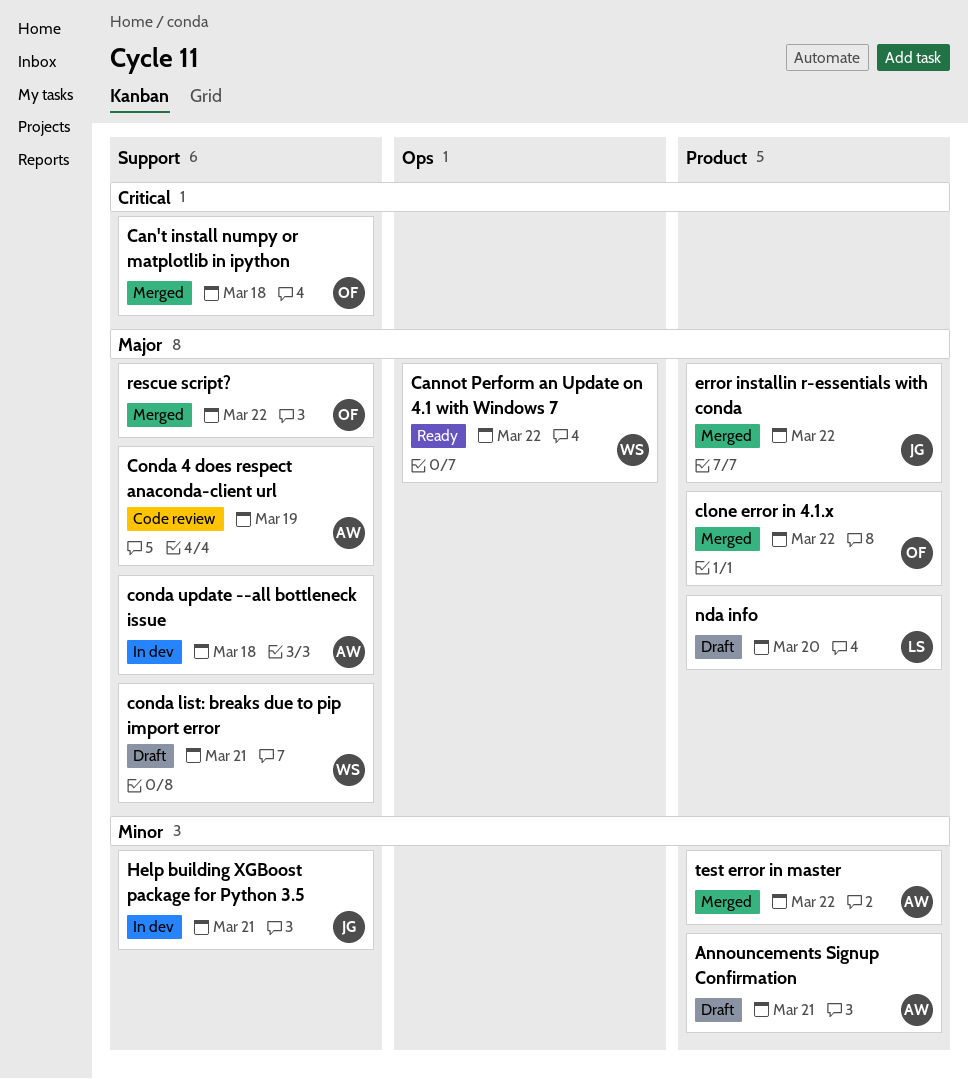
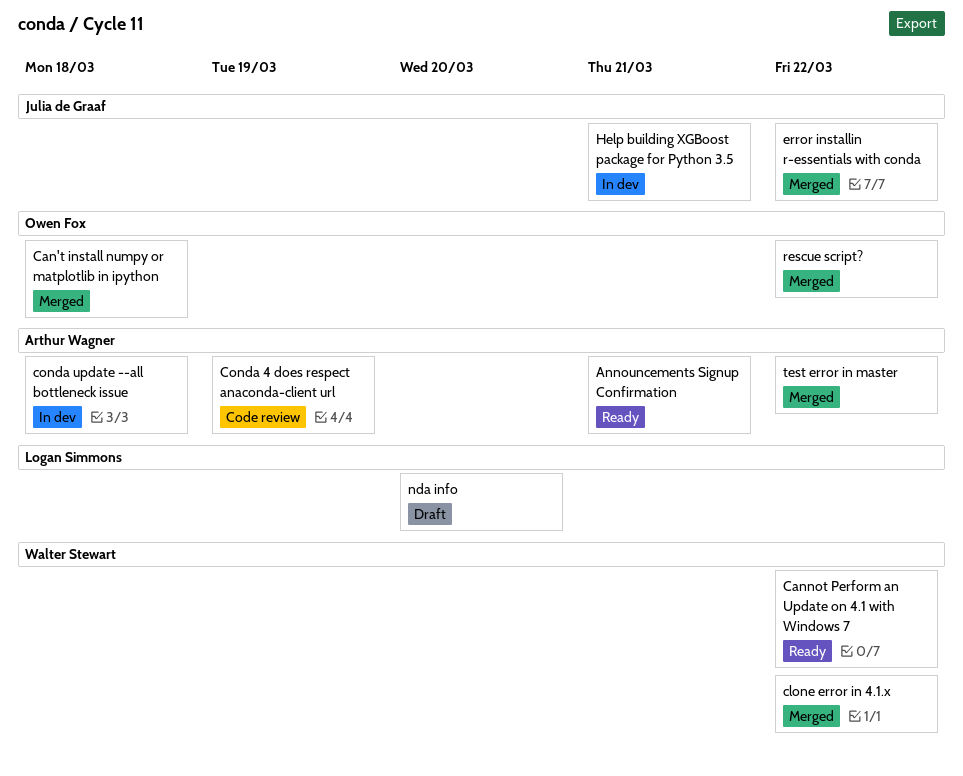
Announcements Signup Confirmation, status: Draft -> Ready
clone error in 4.1.x, owner: Owen Fox -> Walter Stewart
conda list: breaks due to pip import error: present -> none

